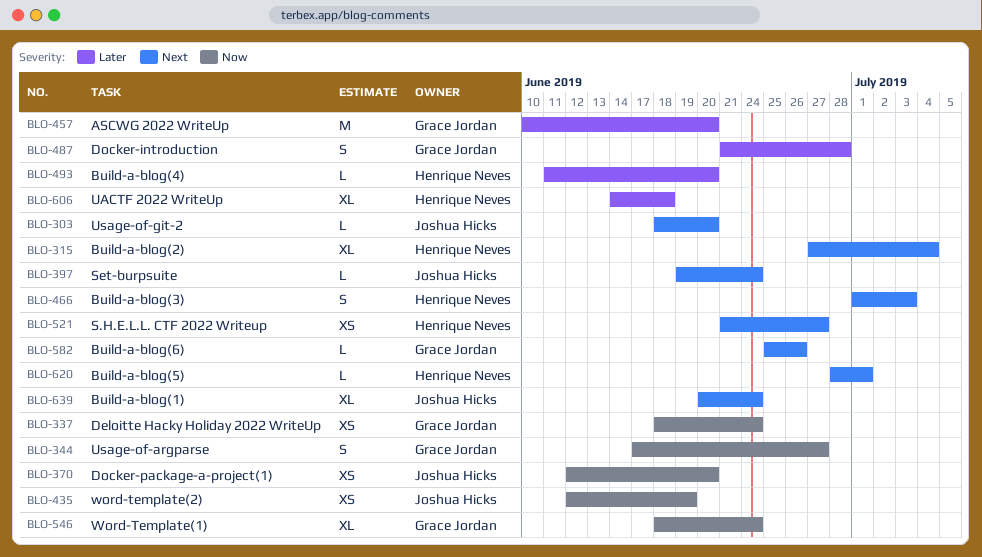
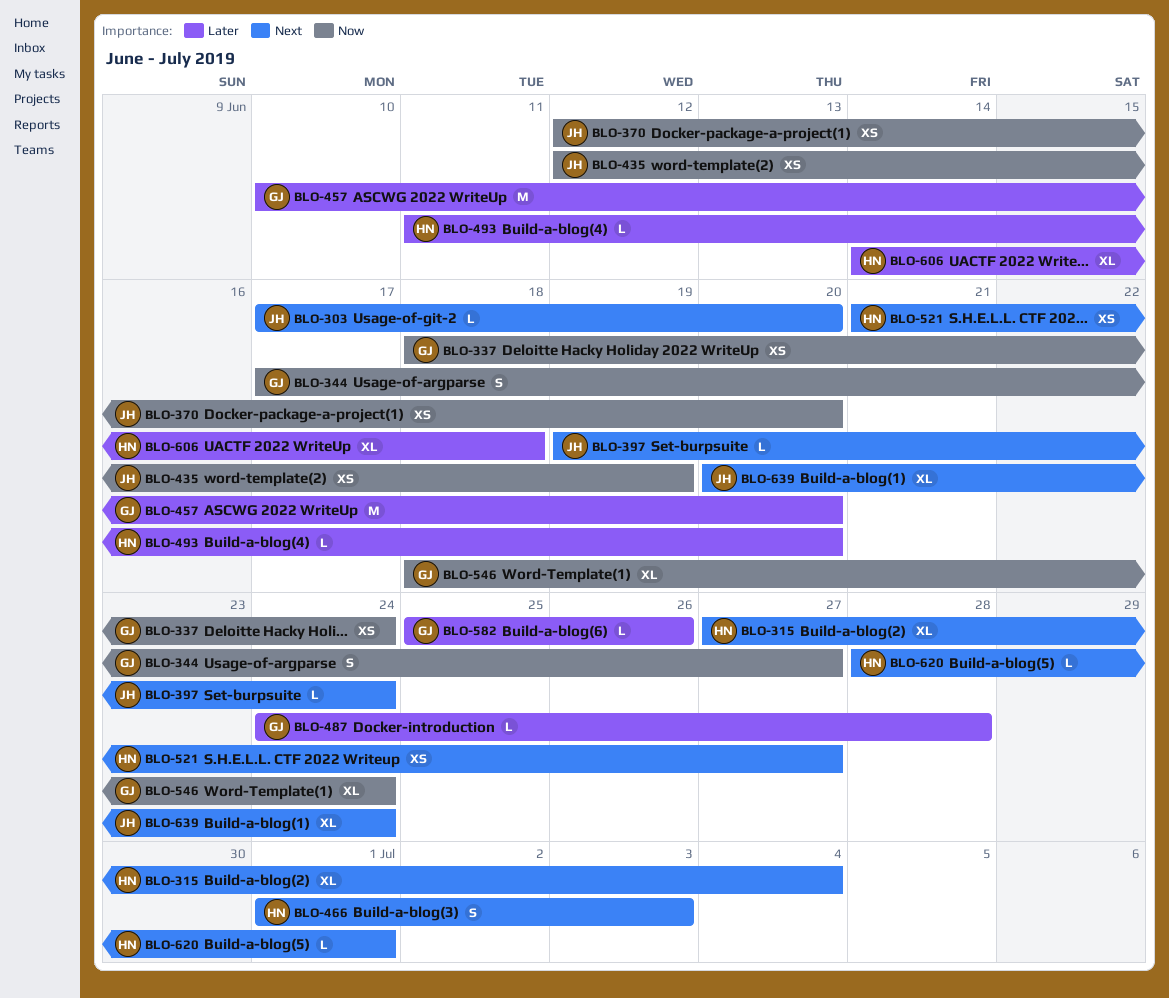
BLO-303, start: Jun 18 -> Jun 17
BLO-487, estimate: S -> L
BLO-487, start: Jun 21 -> Jun 24
BLO-582, priority: Next -> Later

